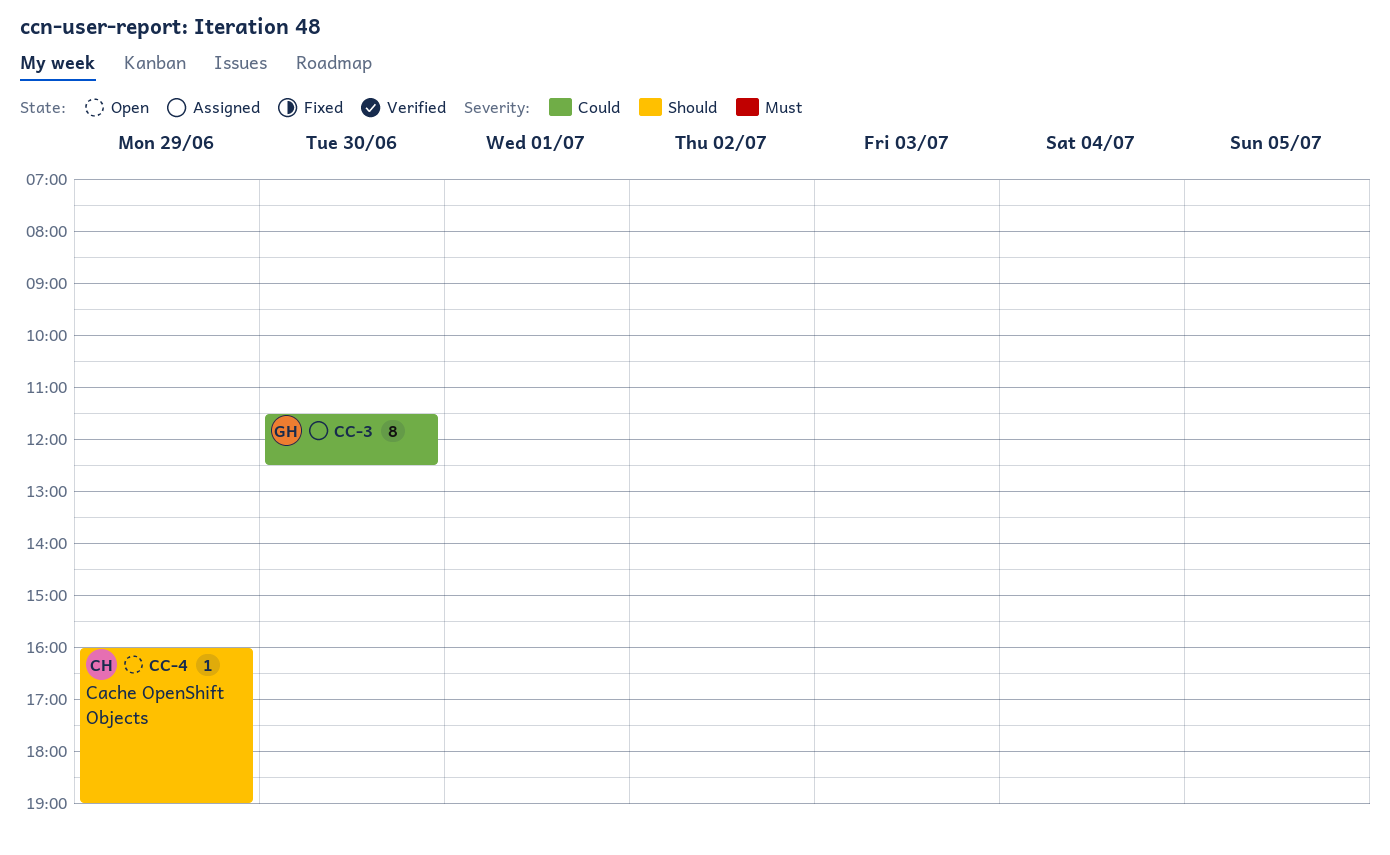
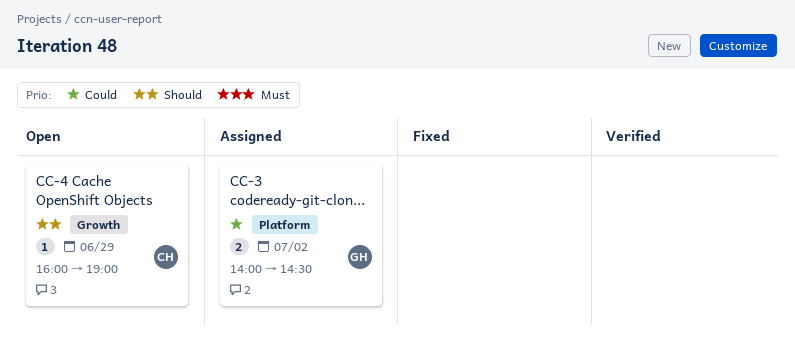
CC-3, estimate: 8 -> 2
CC-3, day: Jun 30 -> Jul 2
CC-3, begins: 11:30 -> 14:00
CC-3, ends: 12:30 -> 14:30

